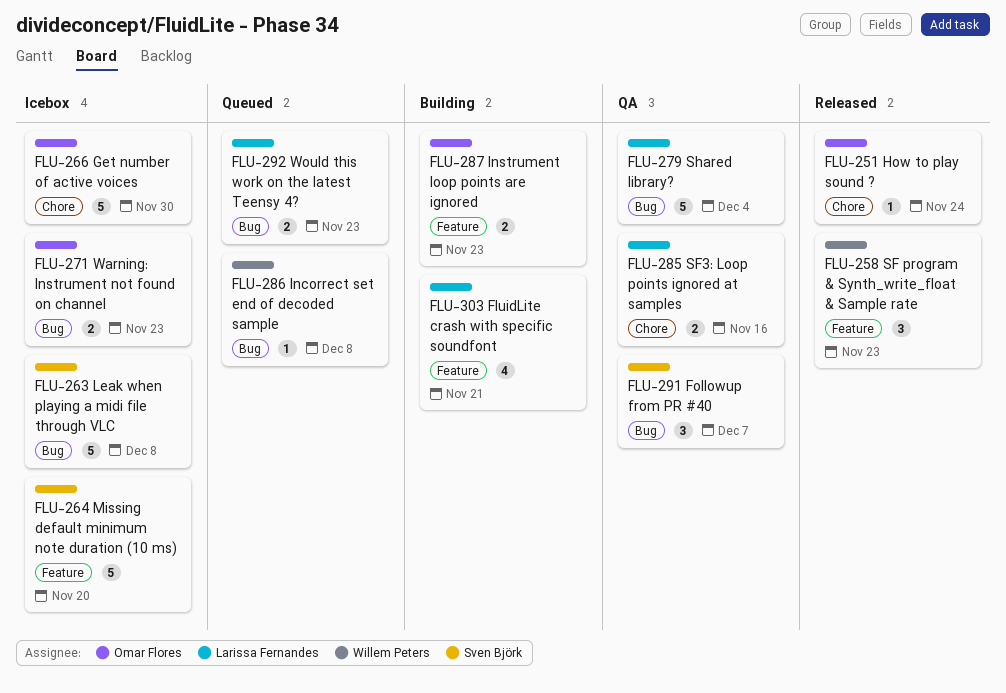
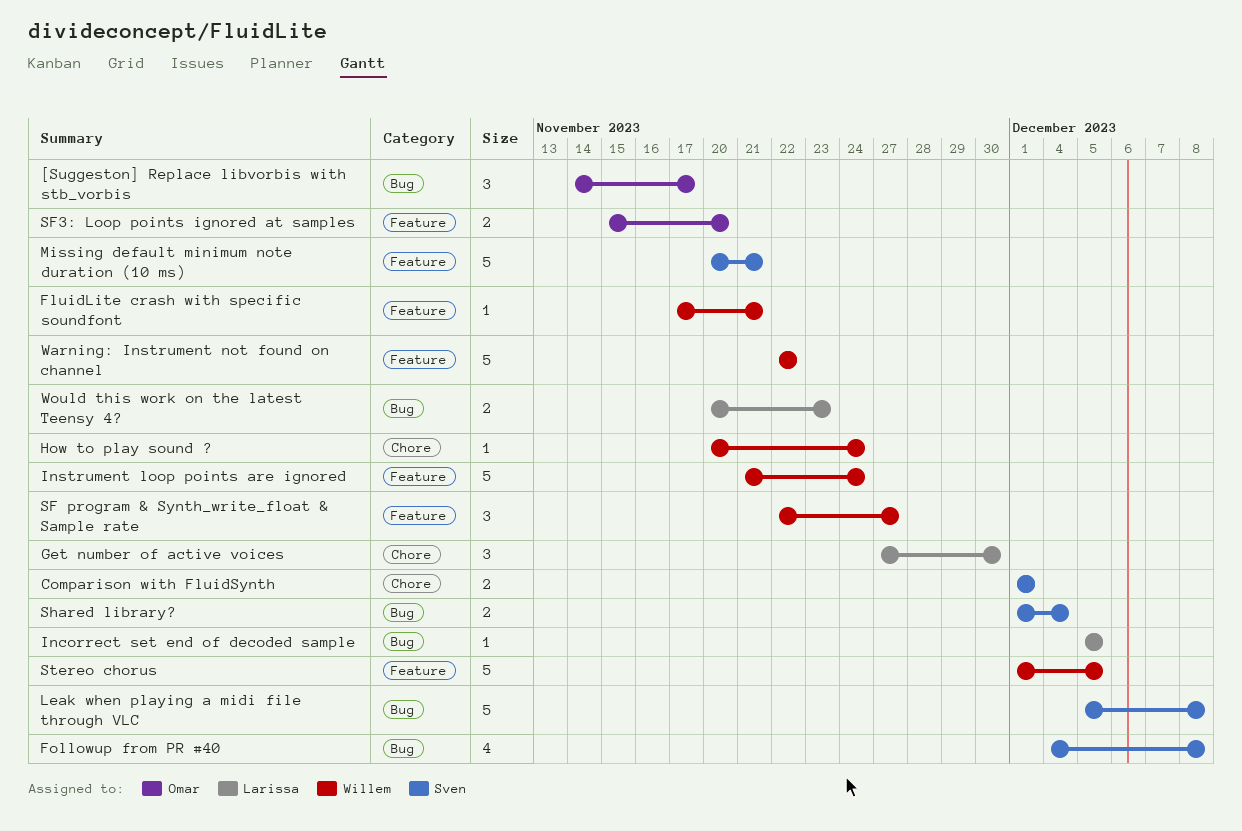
[Suggeston] Replace libvorbis with stb_vorbis: none -> present
Comparison with FluidSynth: none -> present
FluidLite crash with specific soundfont, owner: Larissa Fernandes -> Willem Peters
FluidLite crash with specific soundfont, estimate: 4 -> 1
Followup from PR #40, estimate: 3 -> 4
Followup from PR #40, due: Dec 7 -> Dec 8
Get number of active voices, owner: Omar Flores -> Larissa Fernandes
Get number of active voices, estimate: 5 -> 3
How to play sound ?, owner: Omar Flores -> Willem Peters
Incorrect set end of decoded sample, owner: Willem Peters -> Larissa Fernandes
Incorrect set end of decoded sample, due: Dec 8 -> Dec 5
Instrument loop points are ignored, owner: Omar Flores -> Willem Peters
Instrument loop points are ignored, estimate: 2 -> 5
Instrument loop points are ignored, due: Nov 23 -> Nov 24
Missing default minimum note duration (10 ms), due: Nov 20 -> Nov 21
SF program & Synth_write_float & Sample rate, due: Nov 23 -> Nov 27
SF3: Loop points ignored at samples, owner: Larissa Fernandes -> Omar Flores
SF3: Loop points ignored at samples, label: Chore -> Feature
SF3: Loop points ignored at samples, due: Nov 16 -> Nov 20
Shared library?, owner: Larissa Fernandes -> Sven Björk
Shared library?, estimate: 5 -> 2
Stereo chorus: none -> present
Warning: Instrument not found on channel, owner: Omar Flores -> Willem Peters
Warning: Instrument not found on channel, label: Bug -> Feature
Warning: Instrument not found on channel, estimate: 2 -> 5
Warning: Instrument not found on channel, due: Nov 23 -> Nov 22

